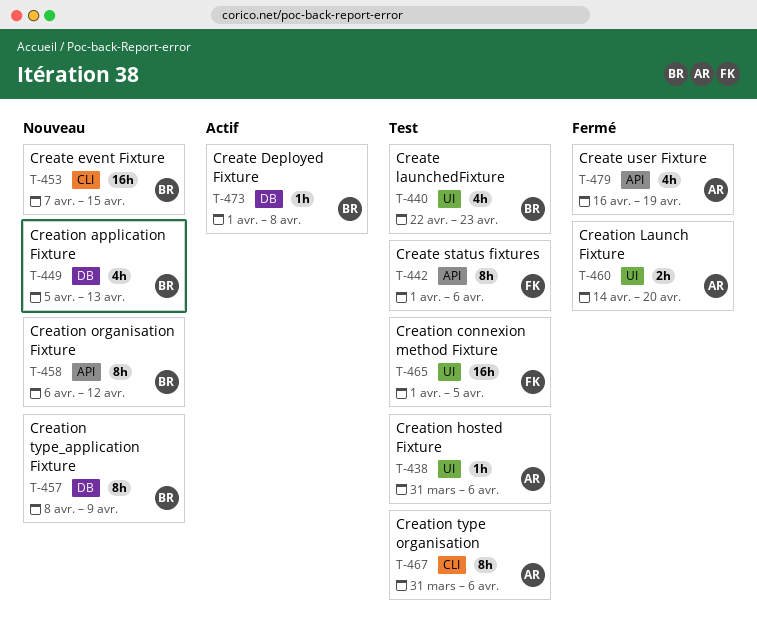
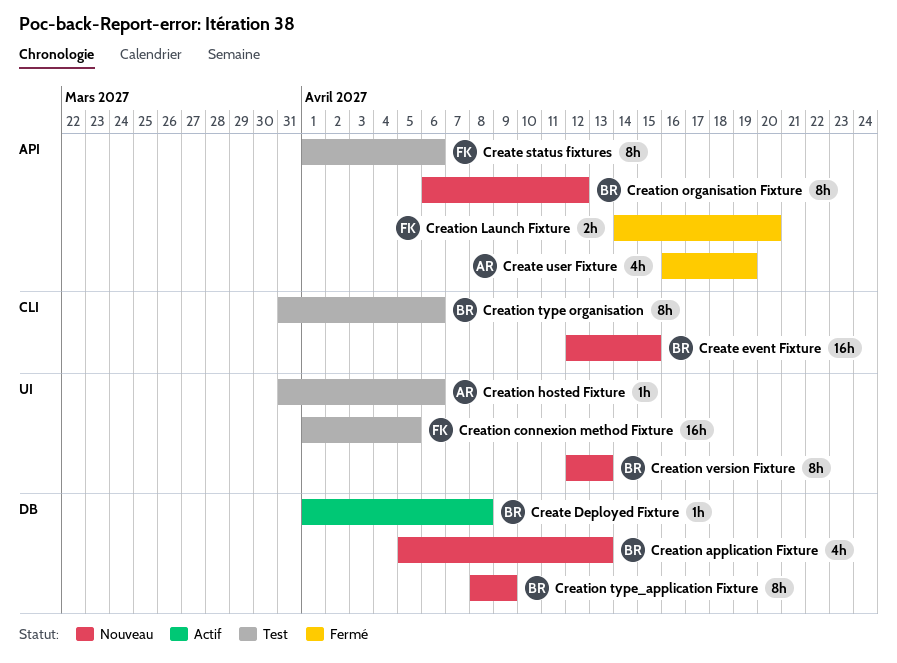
Create event Fixture, start: Apr 7 -> Apr 12
Create launchedFixture: present -> none
Creation Launch Fixture, owner: AR -> FK
Creation Launch Fixture, label: UI -> API
Creation type organisation, owner: AR -> BR
Creation version Fixture: none -> present

